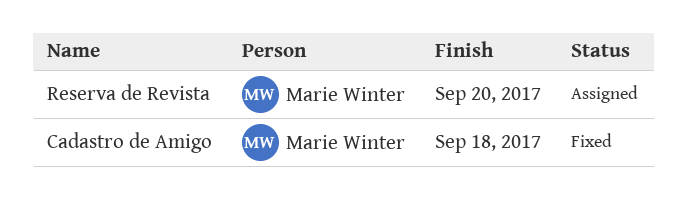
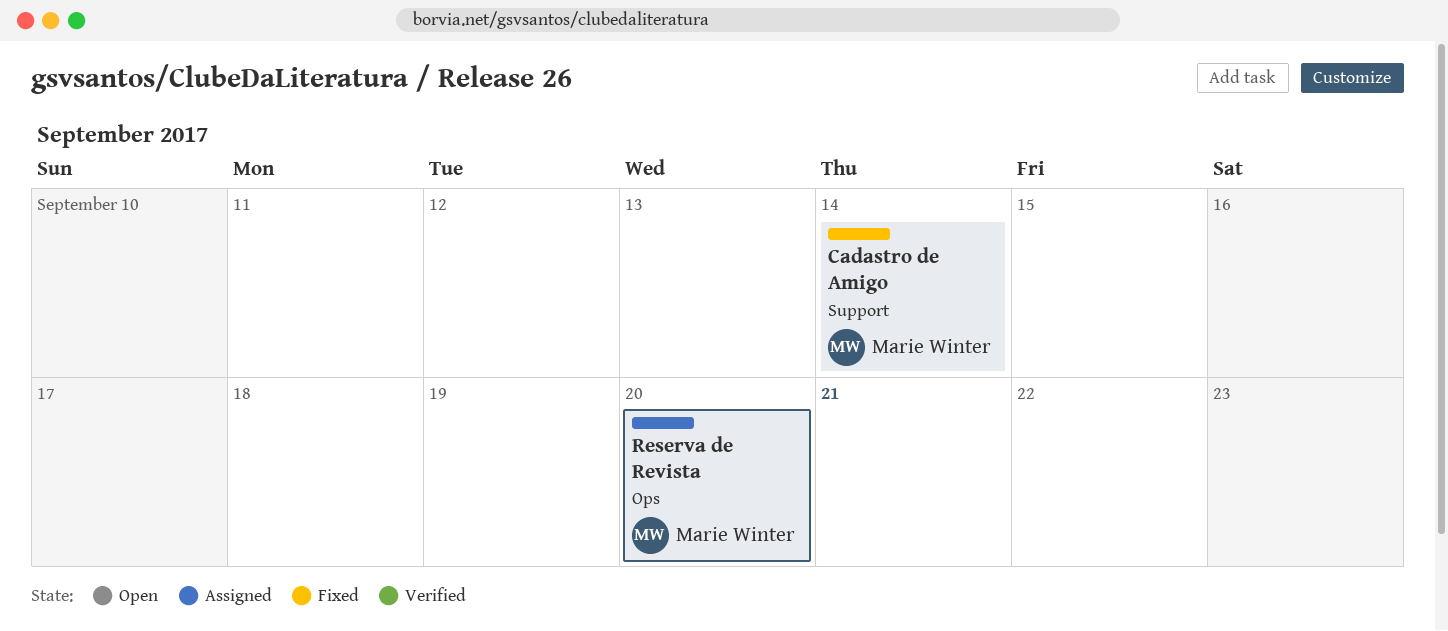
Cadastro de Amigo, due: Sep 18 -> Sep 14

